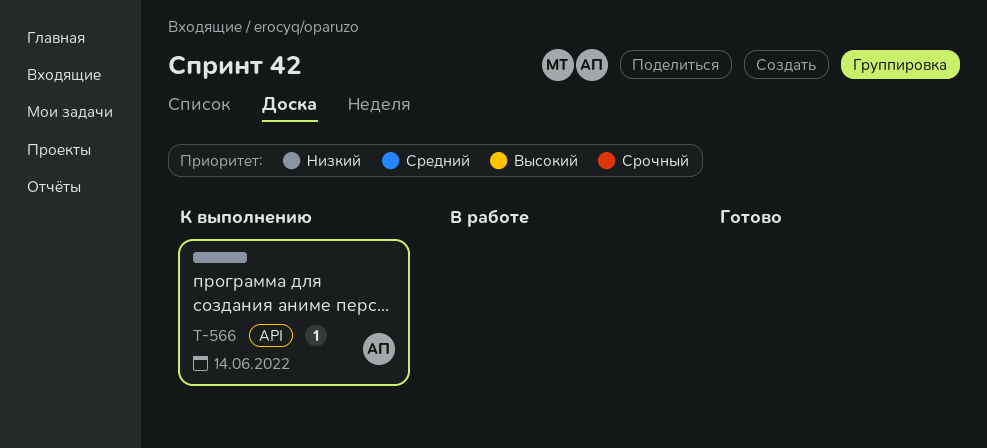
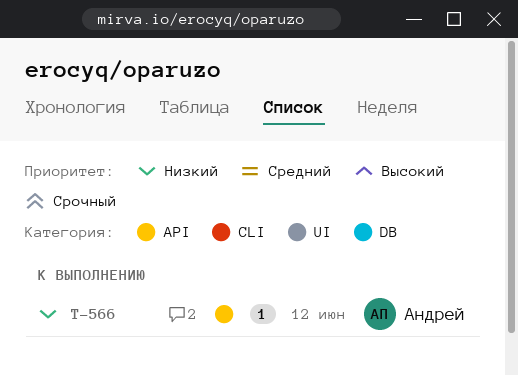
T-566, due: Jun 14 -> Jun 12

